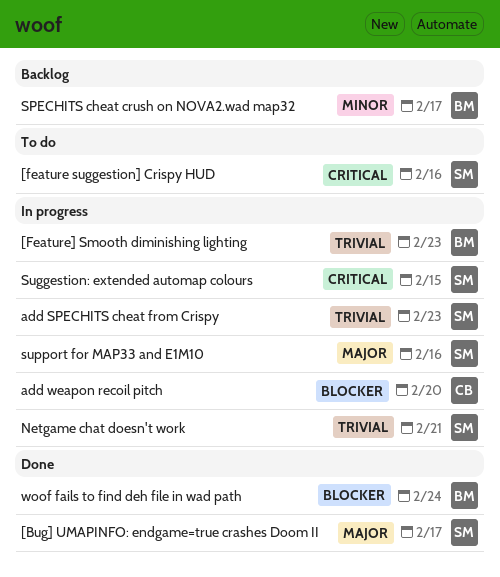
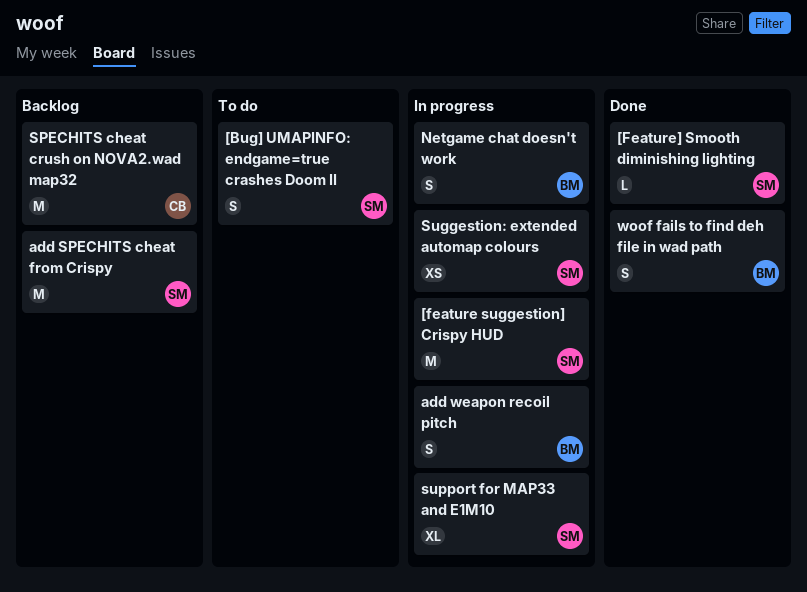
[Bug] UMAPINFO: endgame=true crashes Doom II, status: Done -> To do
[feature suggestion] Crispy HUD, status: To do -> In progress
[Feature] Smooth diminishing lighting, status: In progress -> Done
[Feature] Smooth diminishing lighting, owner: BM -> SM
add SPECHITS cheat from Crispy, status: In progress -> Backlog
add weapon recoil pitch, owner: CB -> BM
Netgame chat doesn't work, owner: SM -> BM
SPECHITS cheat crush on NOVA2.wad map32, owner: BM -> CB

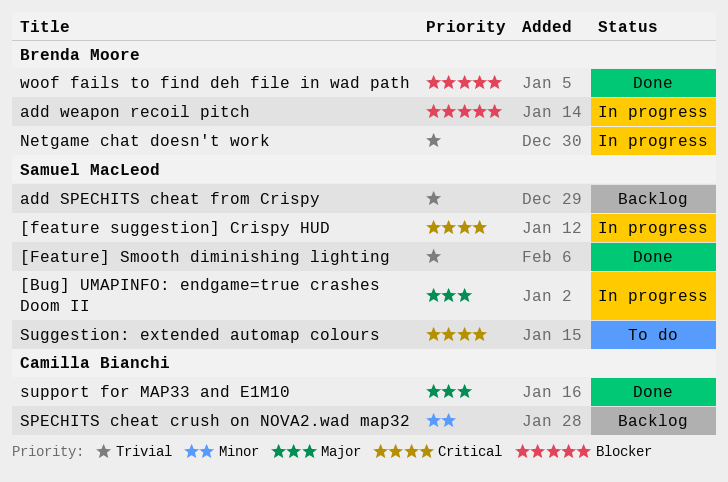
[Bug] UMAPINFO: endgame=true crashes Doom II, status: To do -> In progress
Suggestion: extended automap colours, status: In progress -> To do
support for MAP33 and E1M10, status: In progress -> Done
support for MAP33 and E1M10, owner: Samuel MacLeod -> Camilla Bianchi

